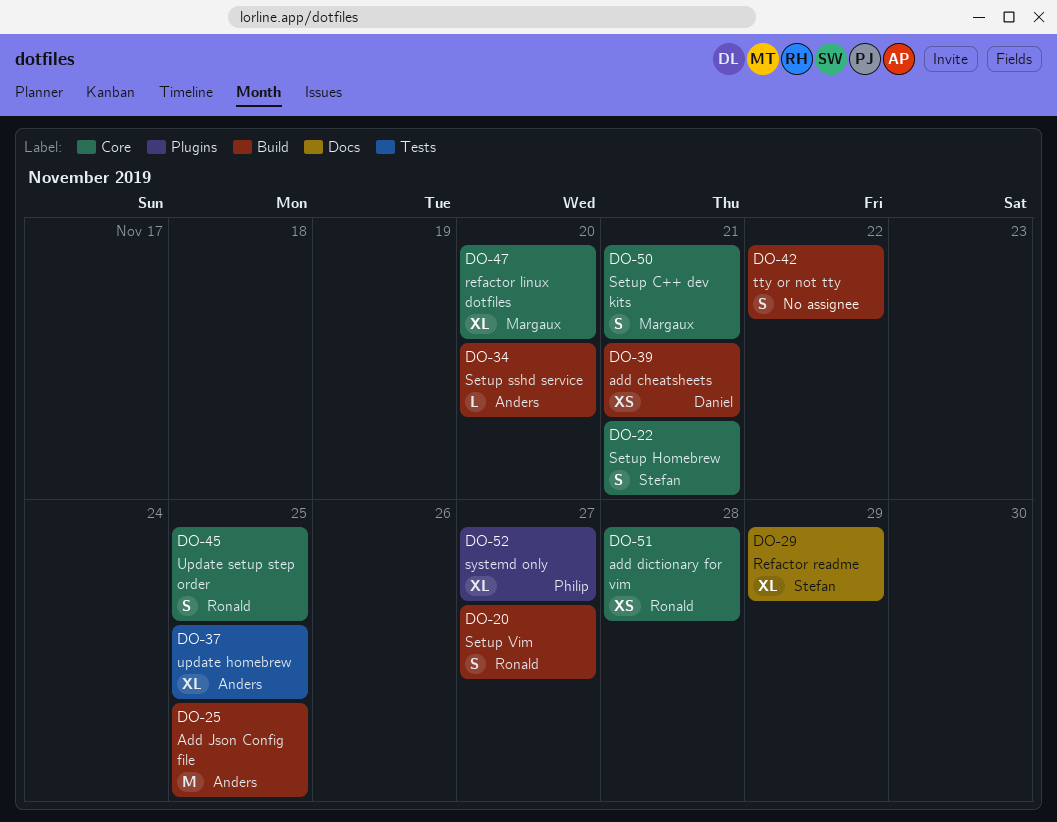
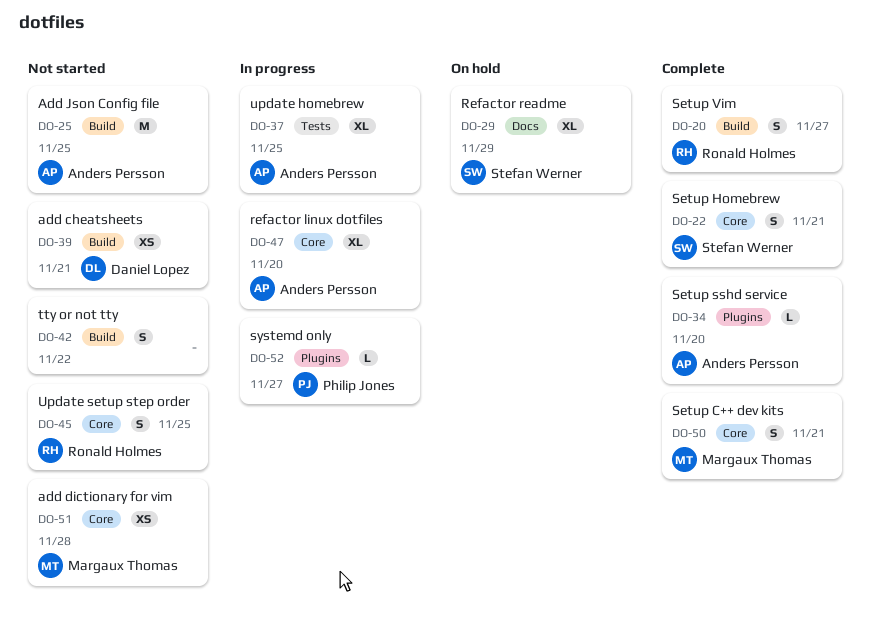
DO-34, label: Build -> Plugins
DO-47, owner: Margaux Thomas -> Anders Persson
DO-51, owner: Ronald Holmes -> Margaux Thomas
DO-52, estimate: XL -> L

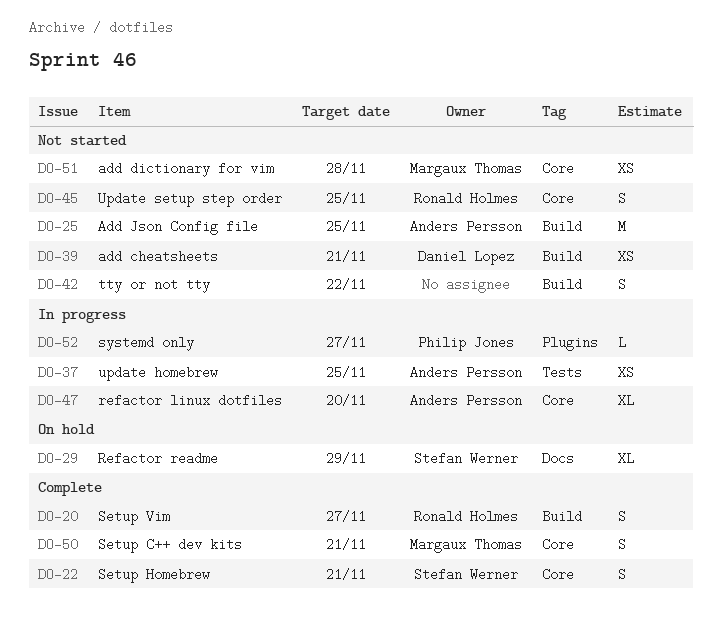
DO-34: present -> none
DO-37, estimate: XL -> XS

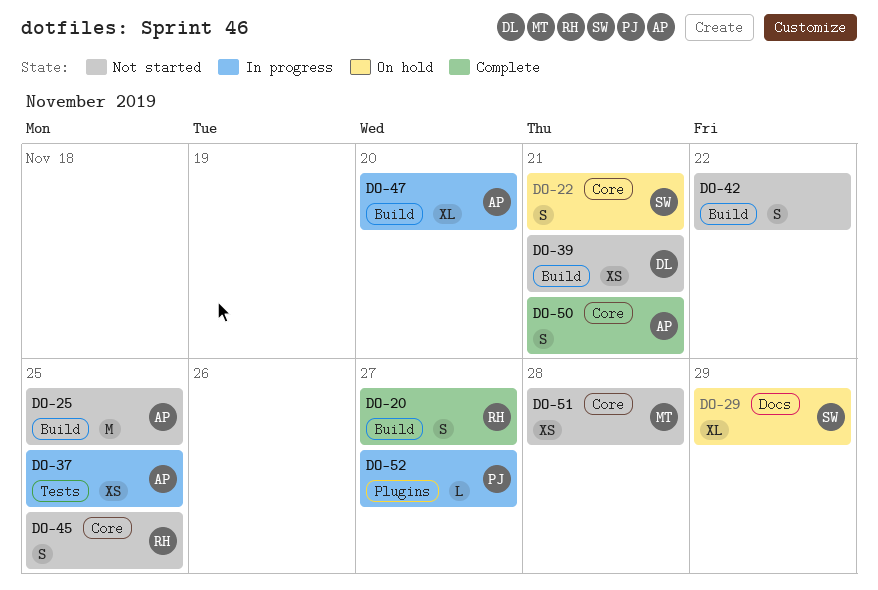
DO-22, status: Complete -> On hold
DO-47, label: Core -> Build
DO-50, owner: Margaux Thomas -> Anders Persson

